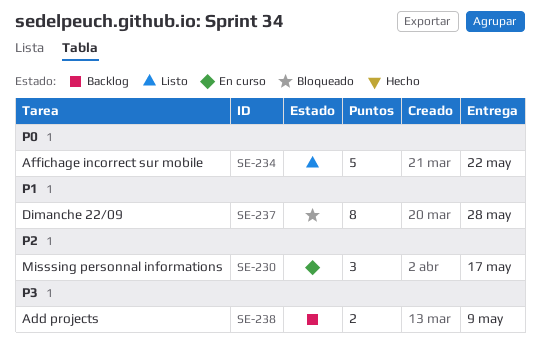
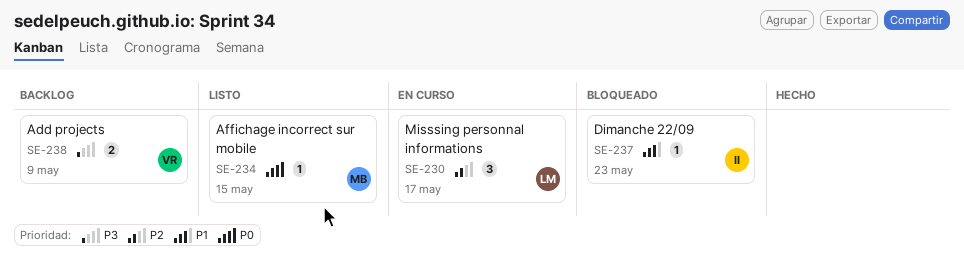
SE-234, estimate: 5 -> 1
SE-234, due: May 22 -> May 15
SE-237, estimate: 8 -> 1
SE-237, due: May 28 -> May 23

